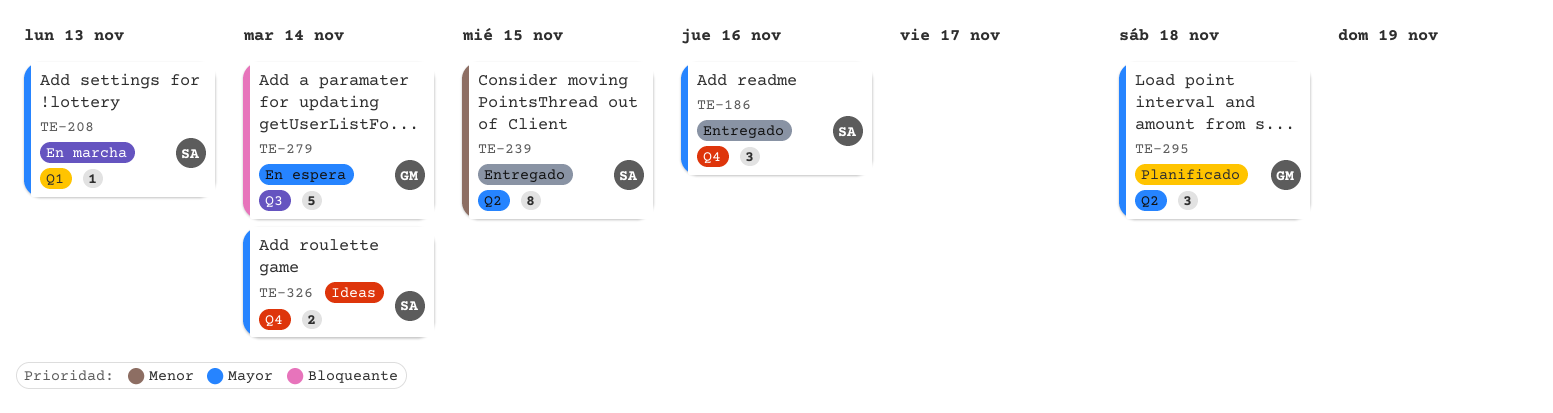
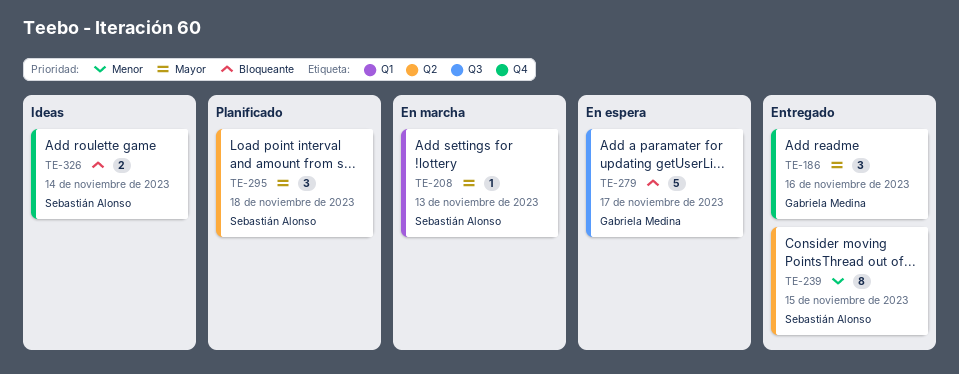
TE-186, owner: Sebastián Alonso -> Gabriela Medina
TE-279, due: Nov 14 -> Nov 17
TE-295, owner: Gabriela Medina -> Sebastián Alonso
TE-326, priority: Mayor -> Bloqueante

